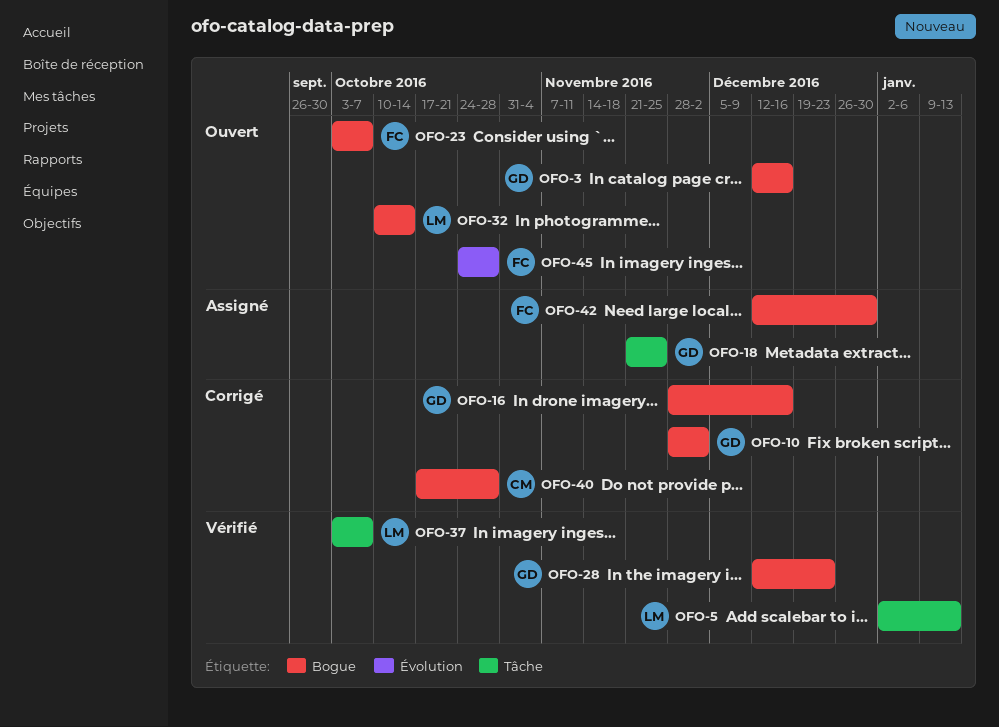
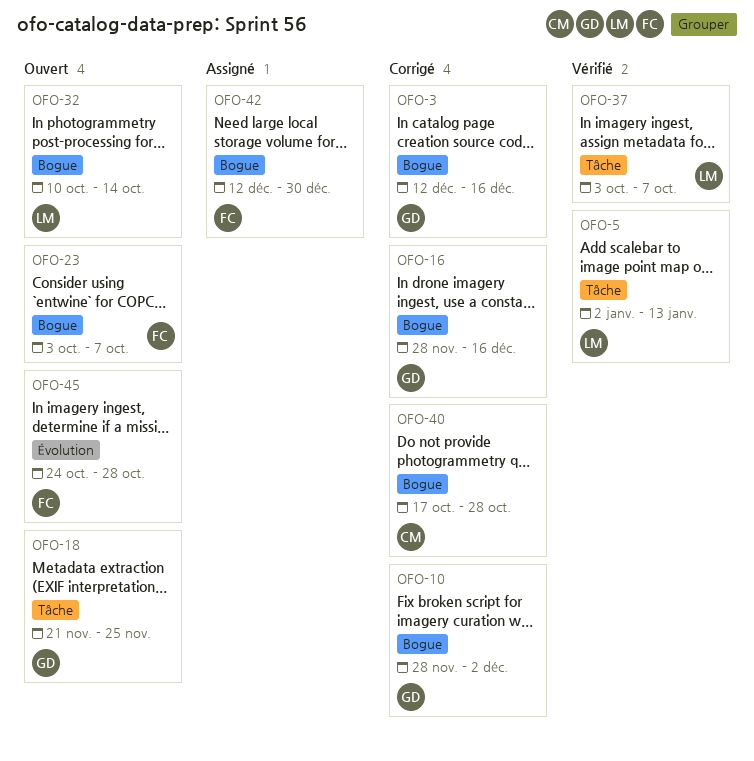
OFO-3, status: Ouvert -> Corrigé
OFO-18, status: Assigné -> Ouvert
OFO-28: present -> none

